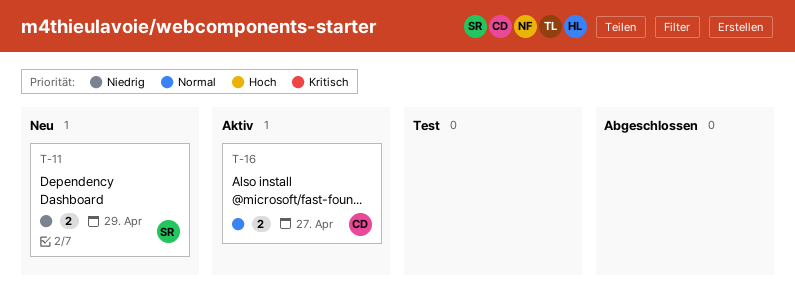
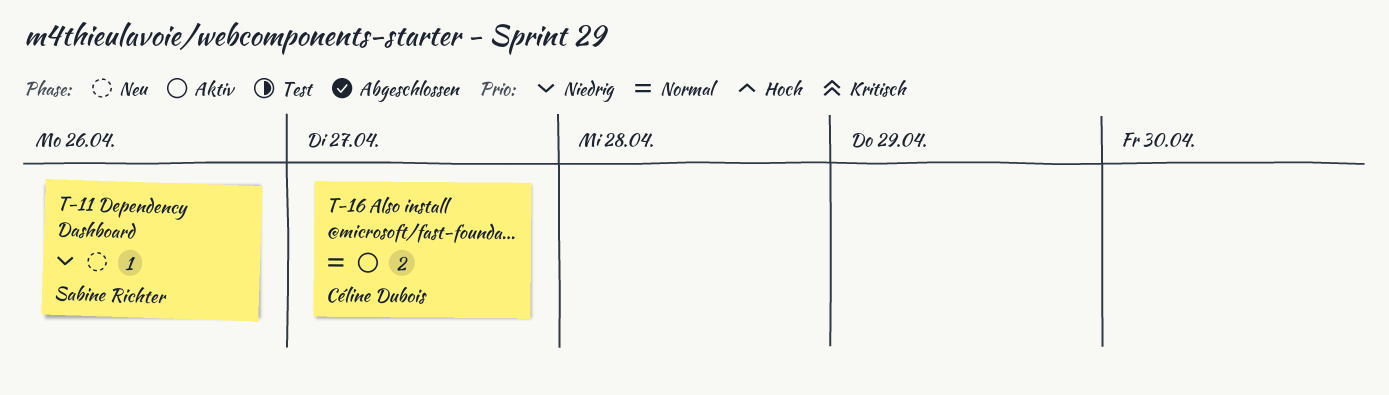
T-11, estimate: 2 -> 1
T-11, due: Apr 29 -> Apr 26

